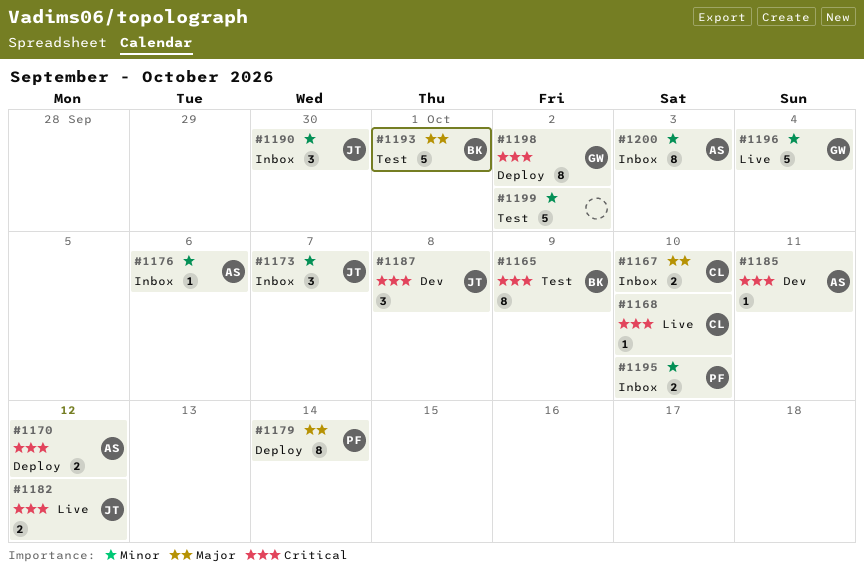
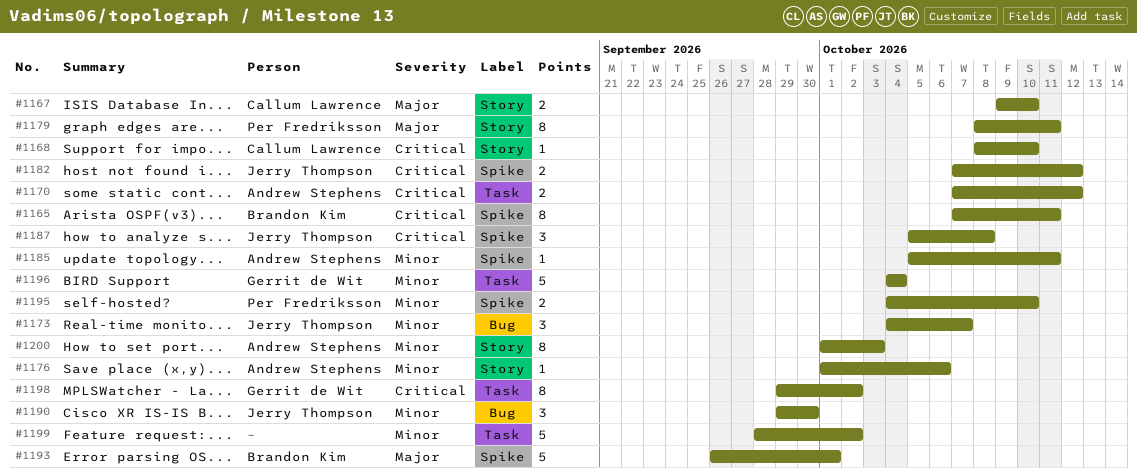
#1165, due: Oct 9 -> Oct 11
#1179, due: Oct 14 -> Oct 11
#1185, priority: Critical -> Minor

